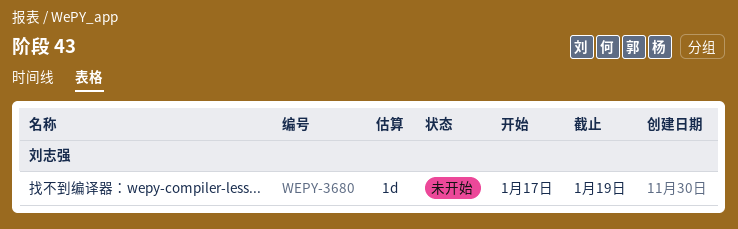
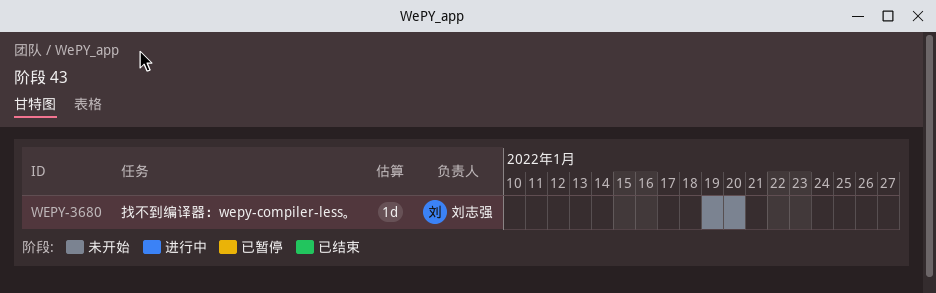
WEPY-3680, start: Jan 17 -> Jan 19
WEPY-3680, due: Jan 19 -> Jan 20

